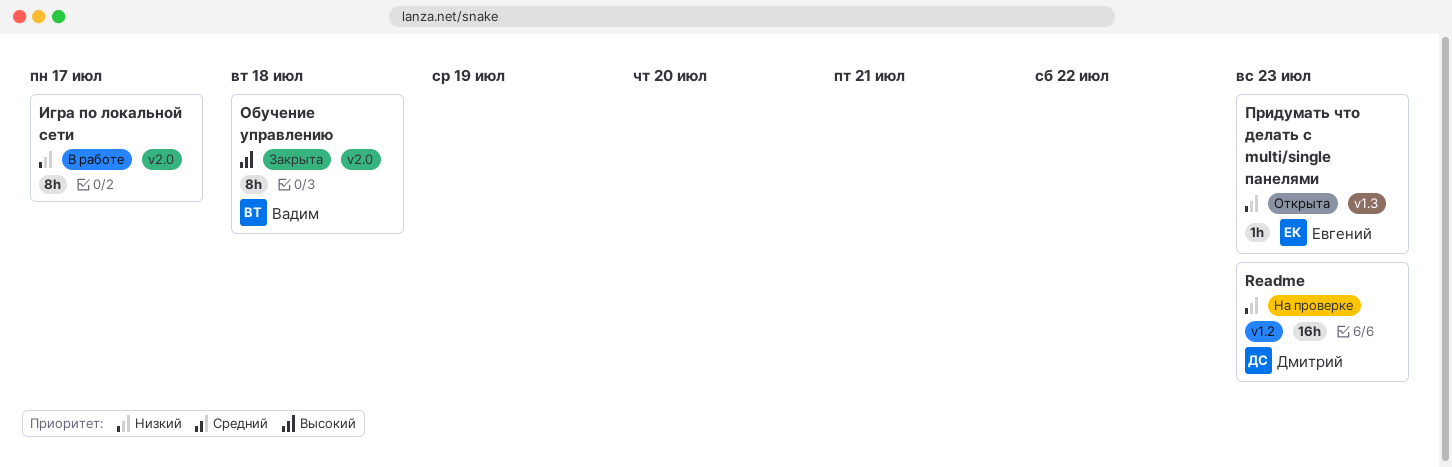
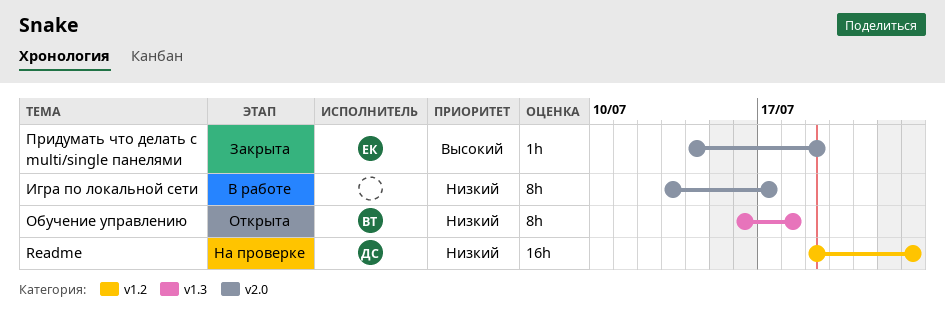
Обучение управлению, status: Закрыта -> Открыта
Обучение управлению, priority: Высокий -> Низкий
Обучение управлению, label: v2.0 -> v1.3
Придумать что делать с multi/single панелями, status: Открыта -> Закрыта
Придумать что делать с multi/single панелями, priority: Низкий -> Высокий
Придумать что делать с multi/single панелями, label: v1.3 -> v2.0
Придумать что делать с multi/single панелями, due: Jul 23 -> Jul 19

